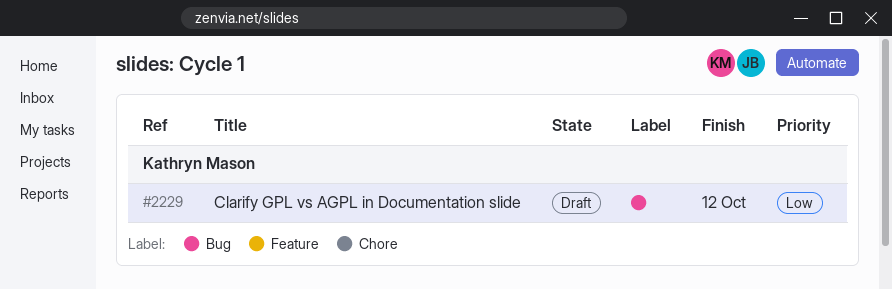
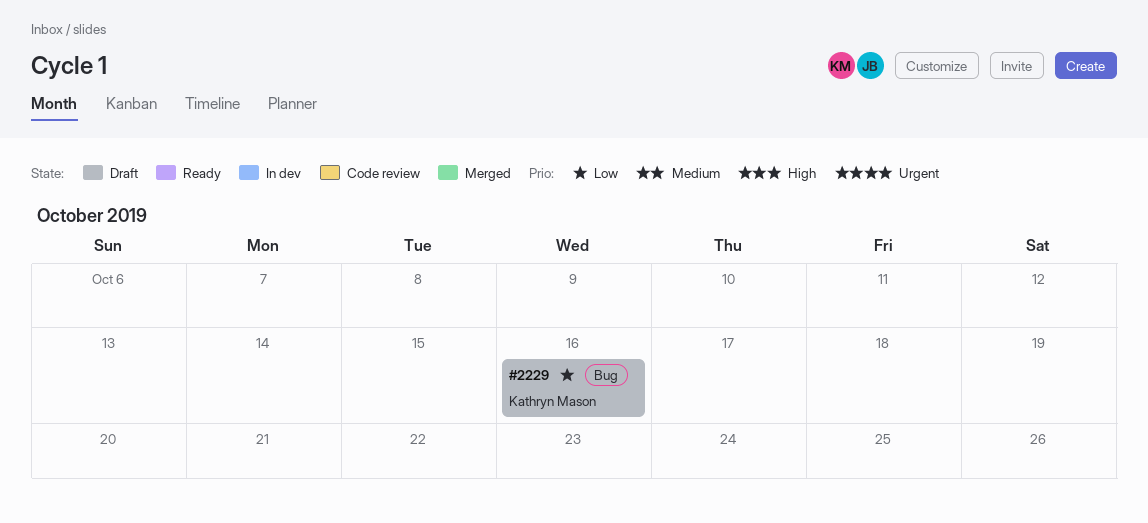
#2229, due: Oct 12 -> Oct 16

